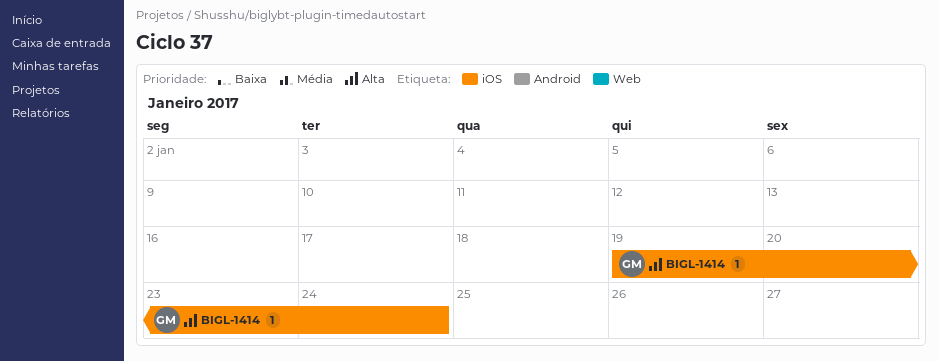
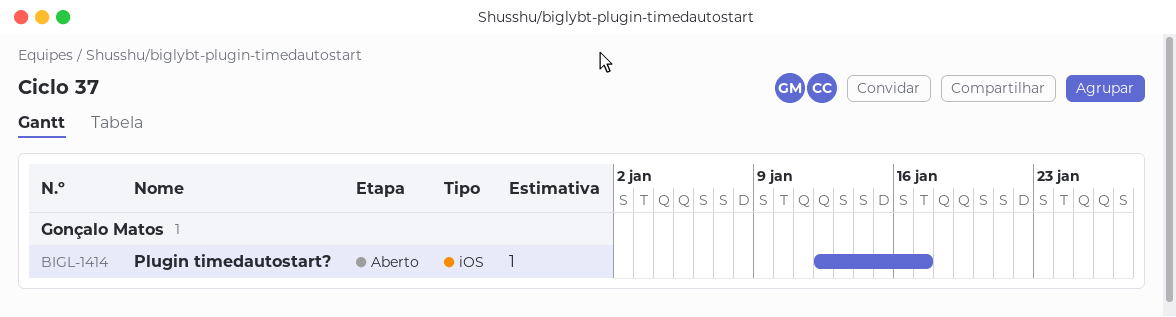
BIGL-1414, start: Jan 19 -> Jan 12
BIGL-1414, due: Jan 24 -> Jan 17

